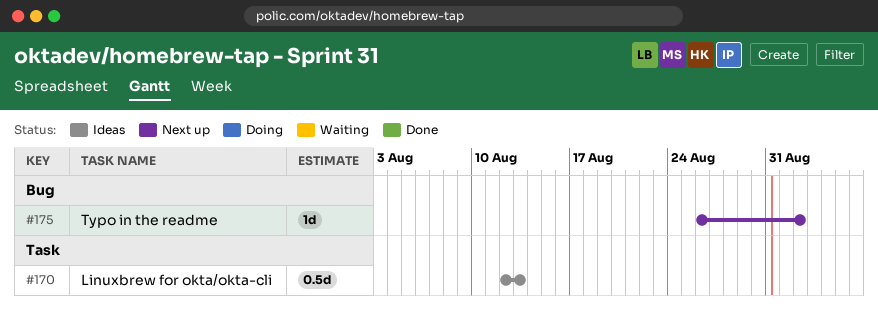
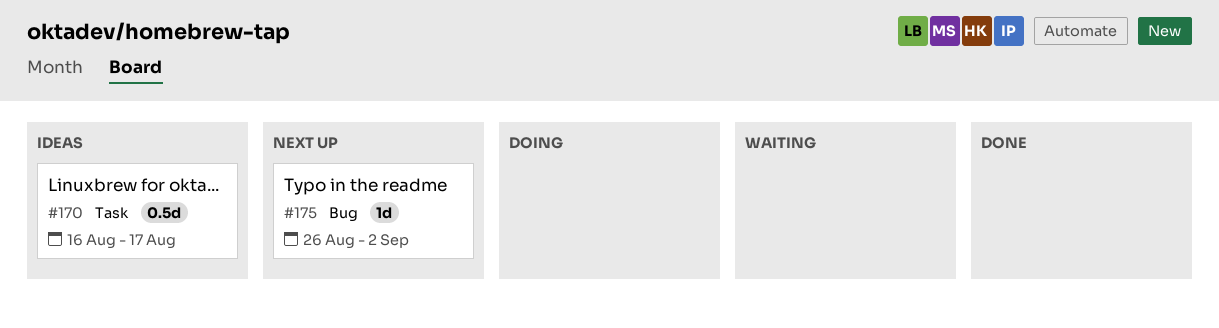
#170, start: Aug 12 -> Aug 16
#170, due: Aug 13 -> Aug 17

